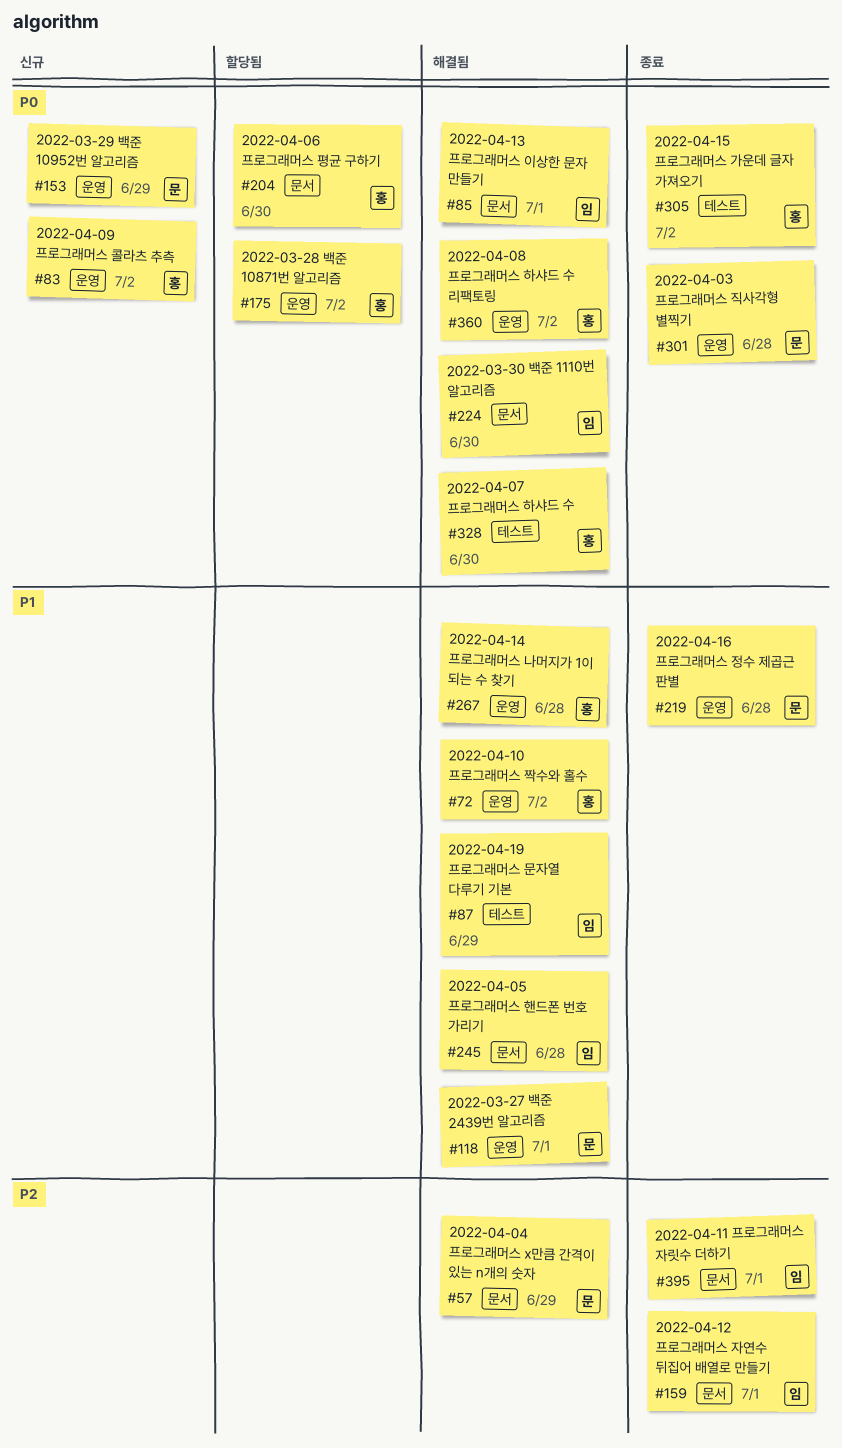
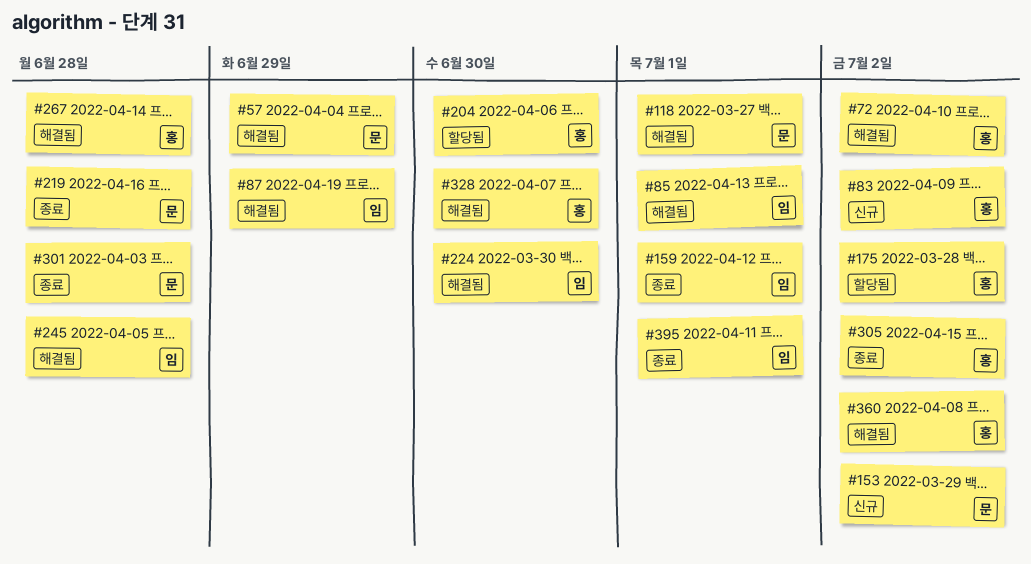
#153, due: Jun 29 -> Jul 2

